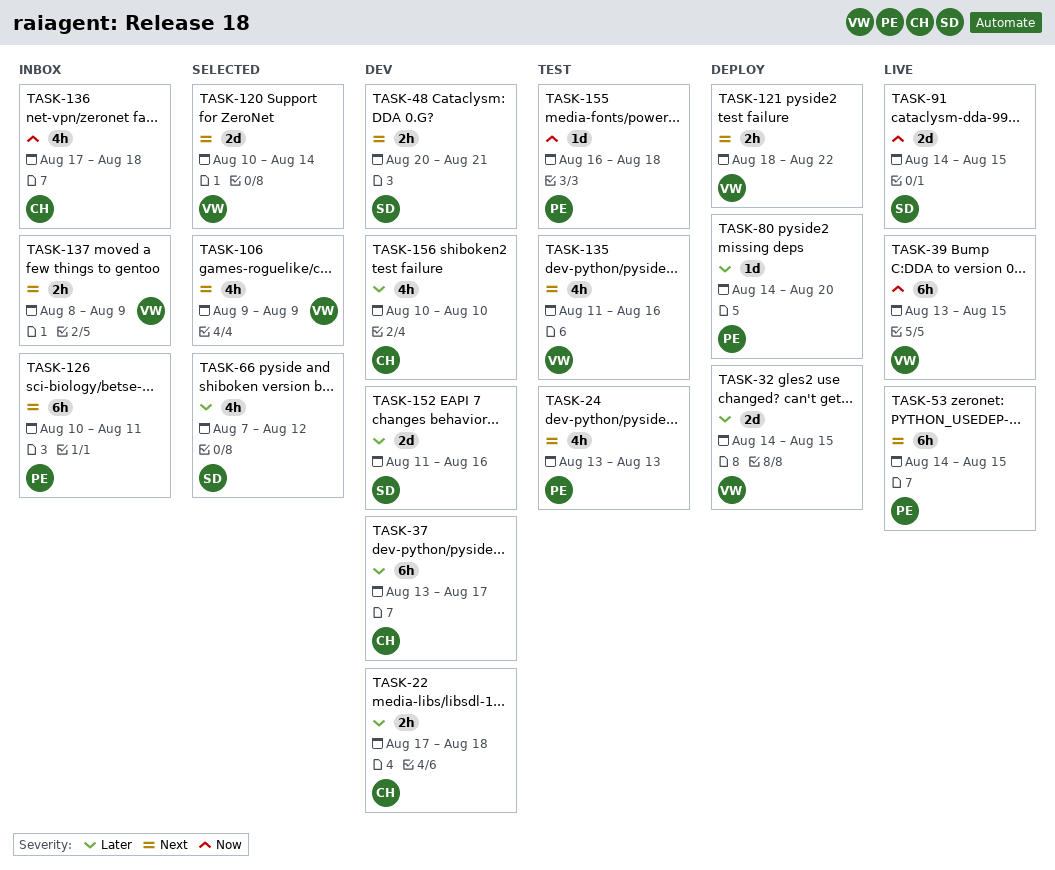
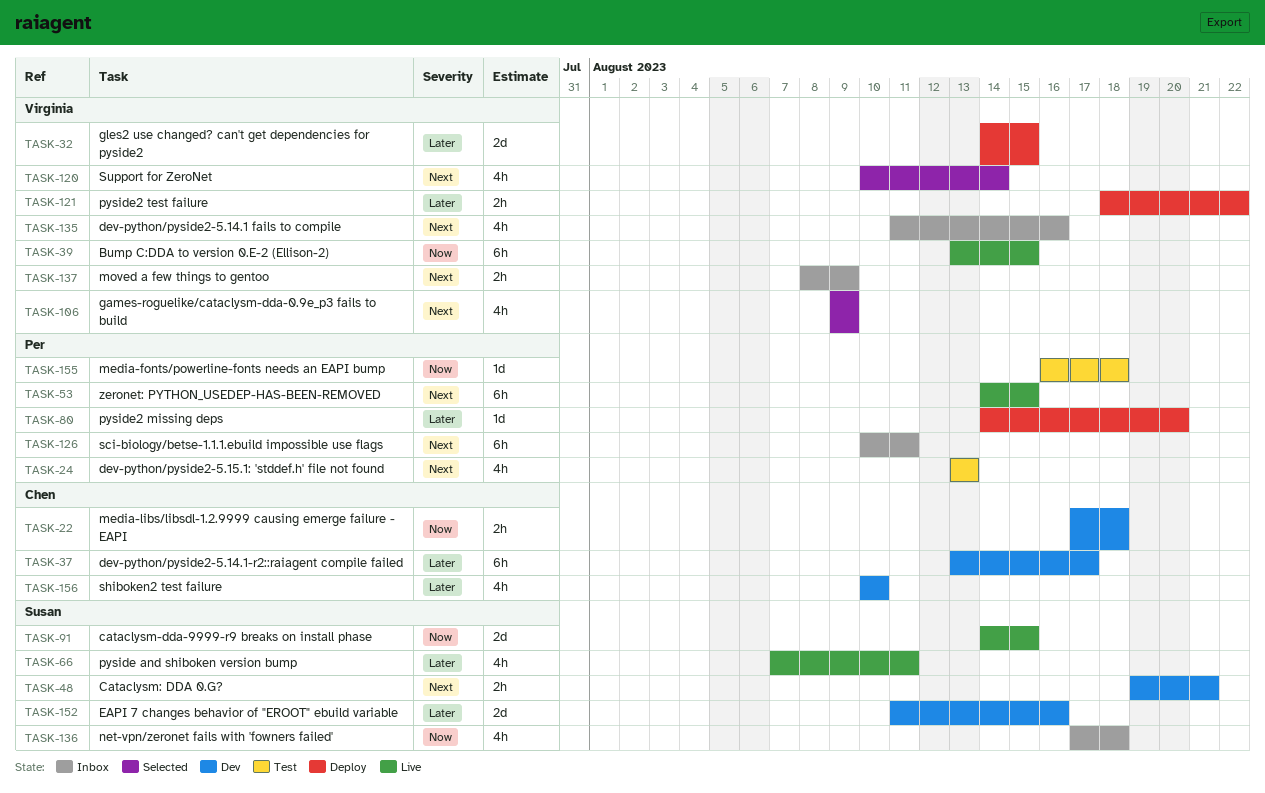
TASK-22, priority: Later -> Now
TASK-48, start: Aug 20 -> Aug 19
TASK-66, status: Selected -> Live
TASK-66, due: Aug 12 -> Aug 11
TASK-120, estimate: 2d -> 4h
TASK-121, priority: Next -> Later
TASK-135, status: Test -> Inbox
TASK-136, owner: Chen -> Susan

